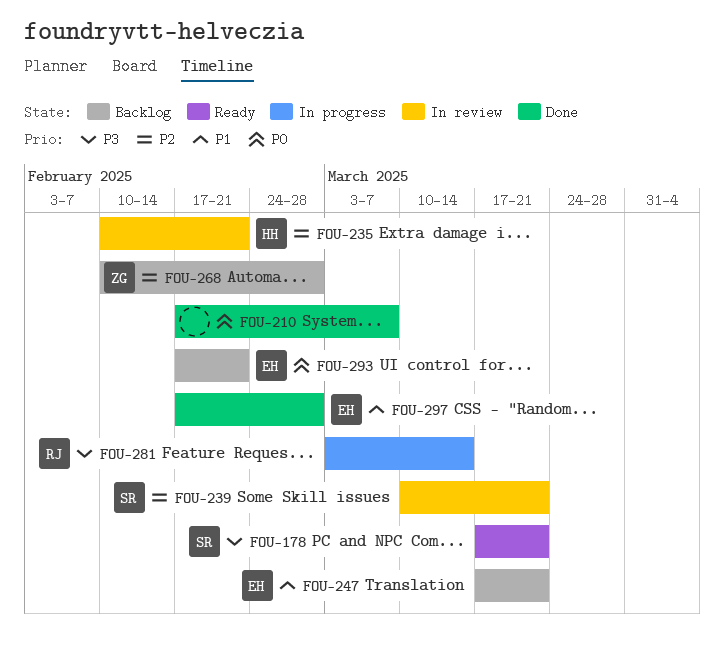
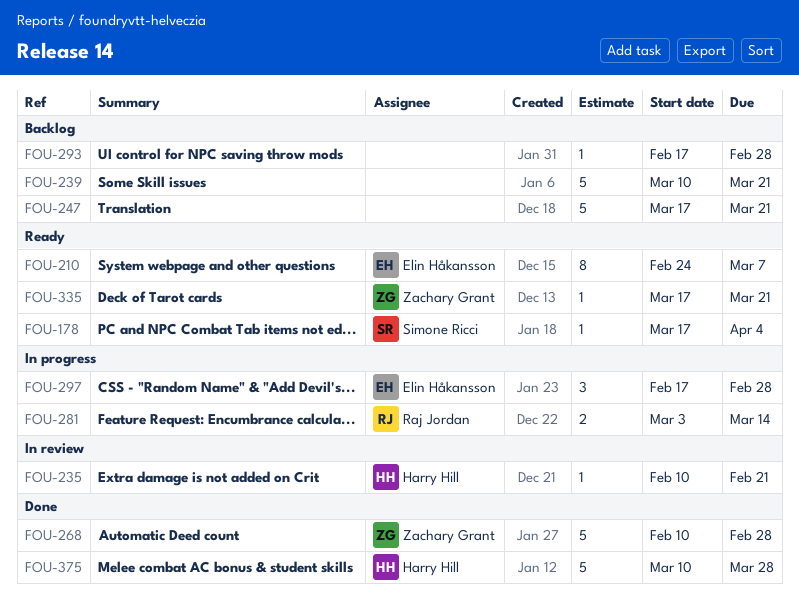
FOU-178, due: Mar 21 -> Apr 4
FOU-210, status: Done -> Ready
FOU-210, owner: none -> Elin Håkansson
FOU-210, start: Feb 17 -> Feb 24
FOU-239, status: In review -> Backlog
FOU-239, owner: Simone Ricci -> none
FOU-247, owner: Elin Håkansson -> none
FOU-268, status: Backlog -> Done
FOU-293, owner: Elin Håkansson -> none
FOU-293, due: Feb 21 -> Feb 28
FOU-297, status: Done -> In progress
FOU-335: none -> present
FOU-375: none -> present

